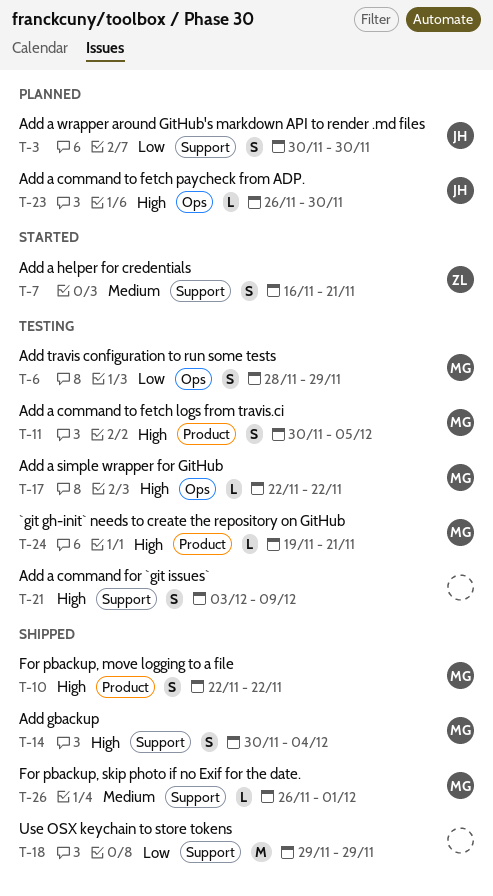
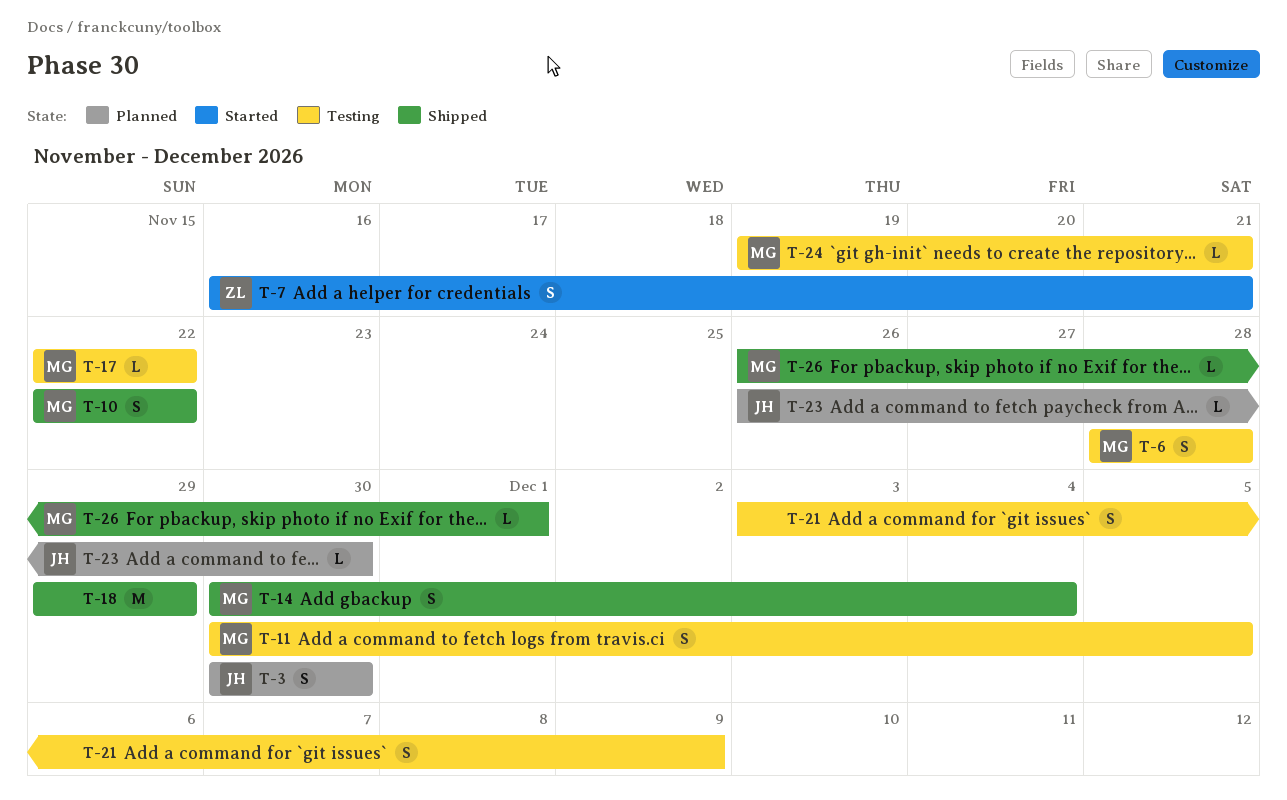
T-6, due: Nov 29 -> Nov 28

